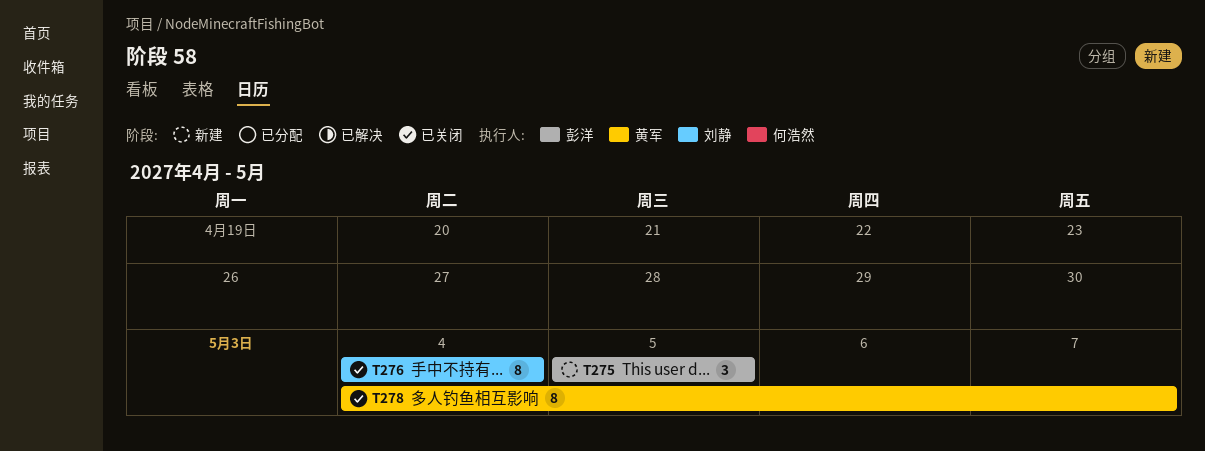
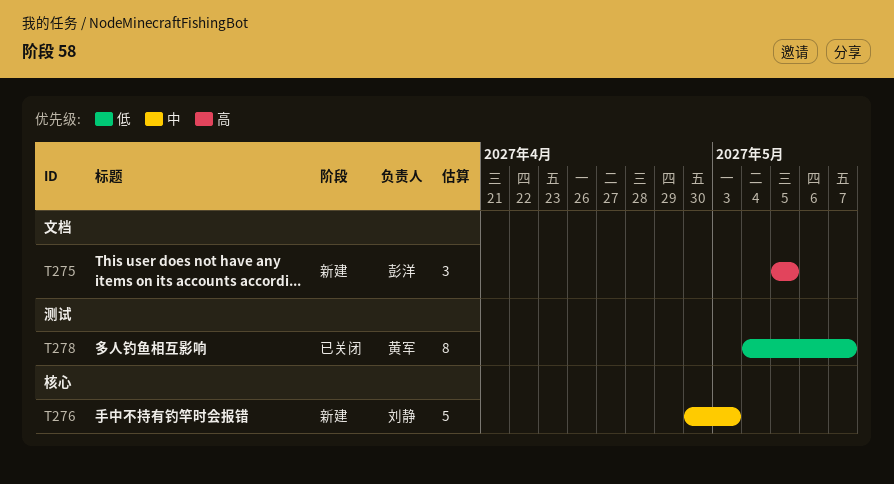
T276, status: 已关闭 -> 新建
T276, estimate: 8 -> 5
T276, start: May 4 -> Apr 30
T276, due: May 4 -> May 3

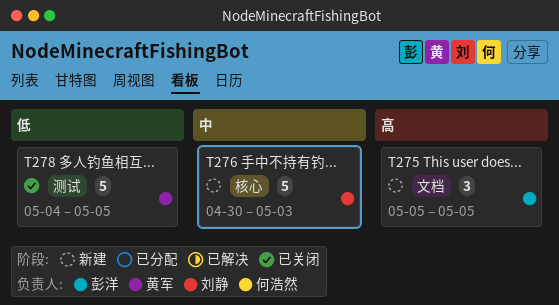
T278, estimate: 8 -> 5
T278, due: May 7 -> May 5

